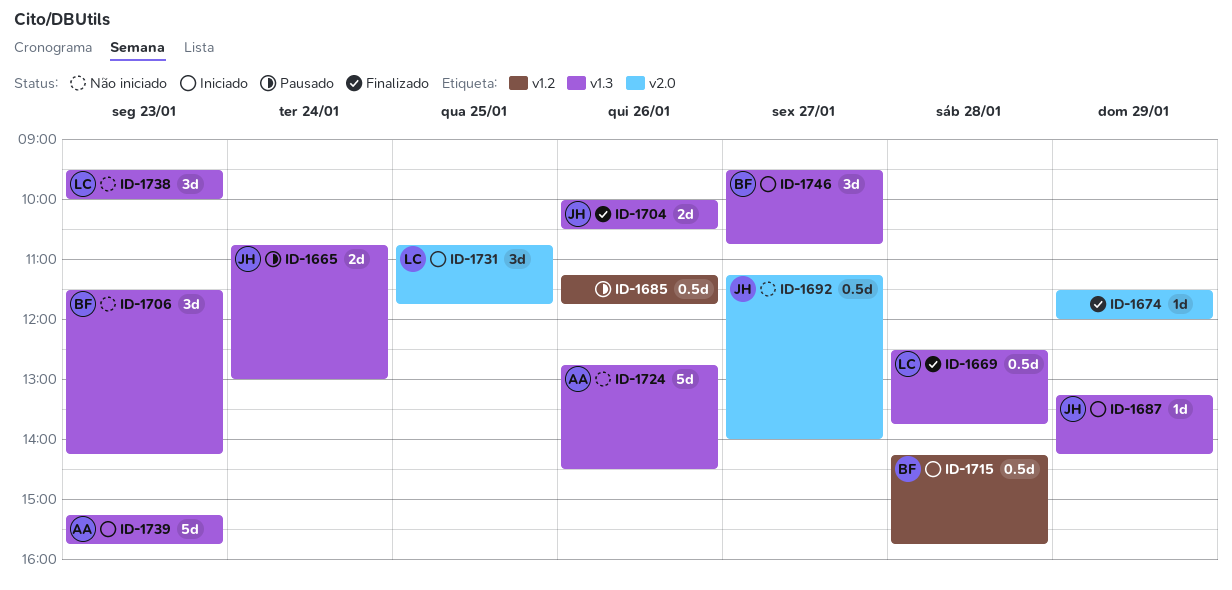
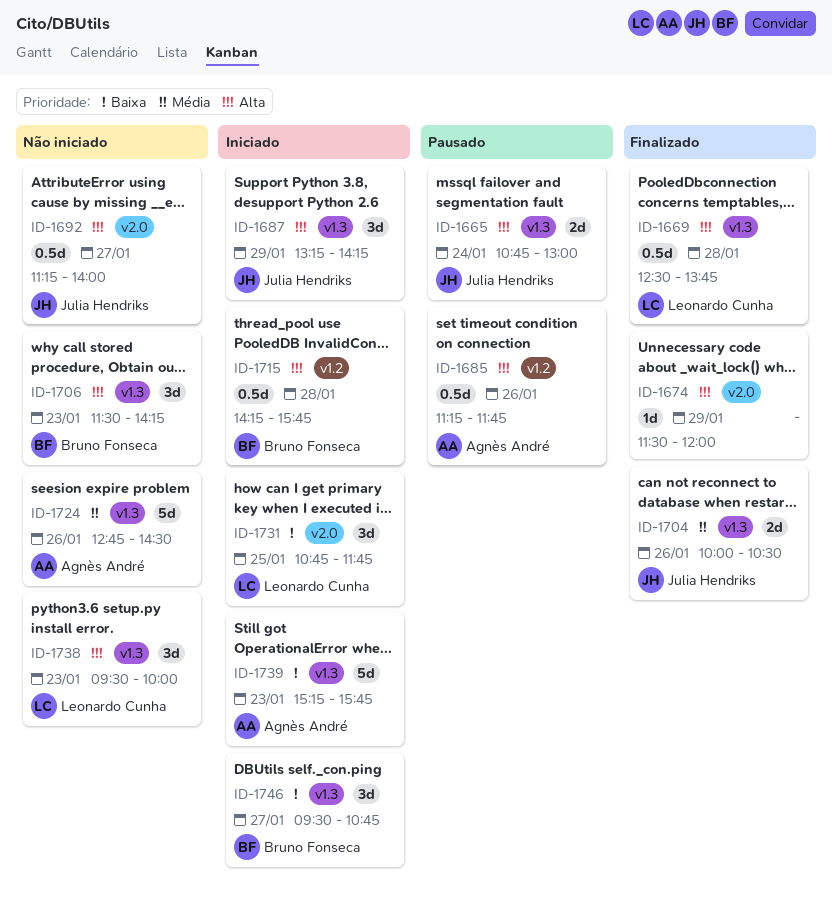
ID-1685, owner: none -> Agnès André
ID-1687, estimate: 1d -> 3d

